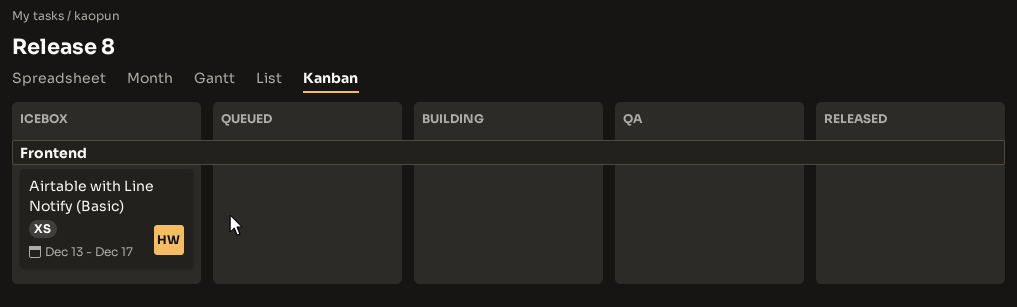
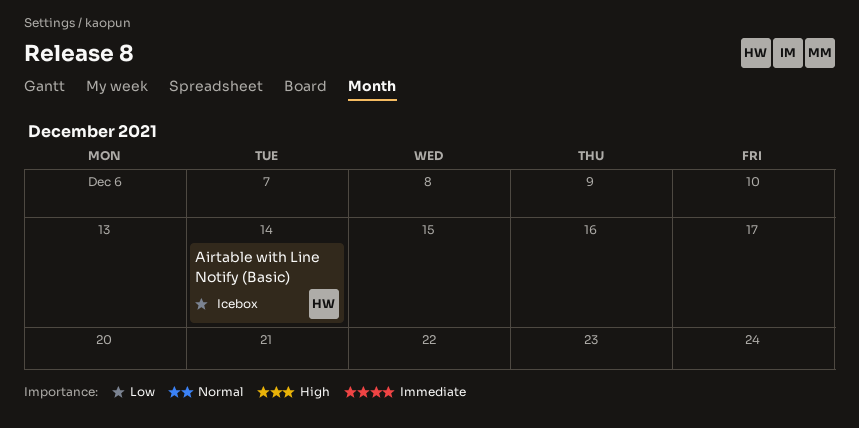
Airtable with Line Notify (Basic), due: Dec 17 -> Dec 14

